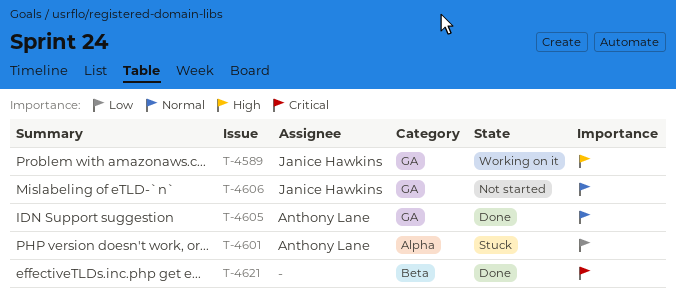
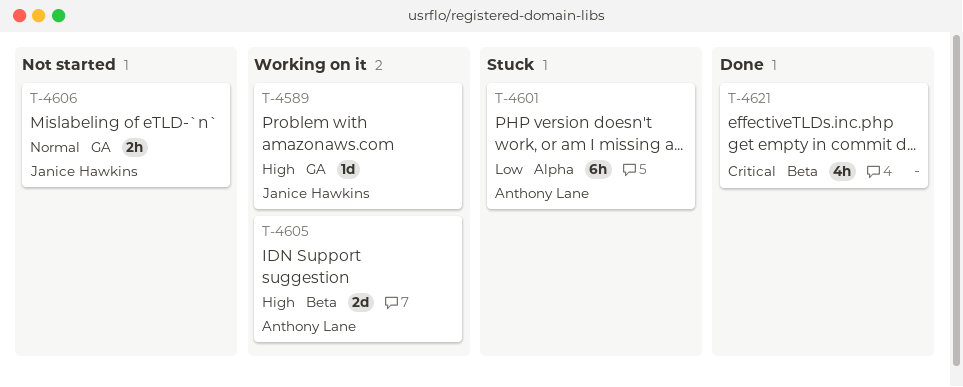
T-4605, status: Done -> Working on it
T-4605, priority: Normal -> High
T-4605, label: GA -> Beta

